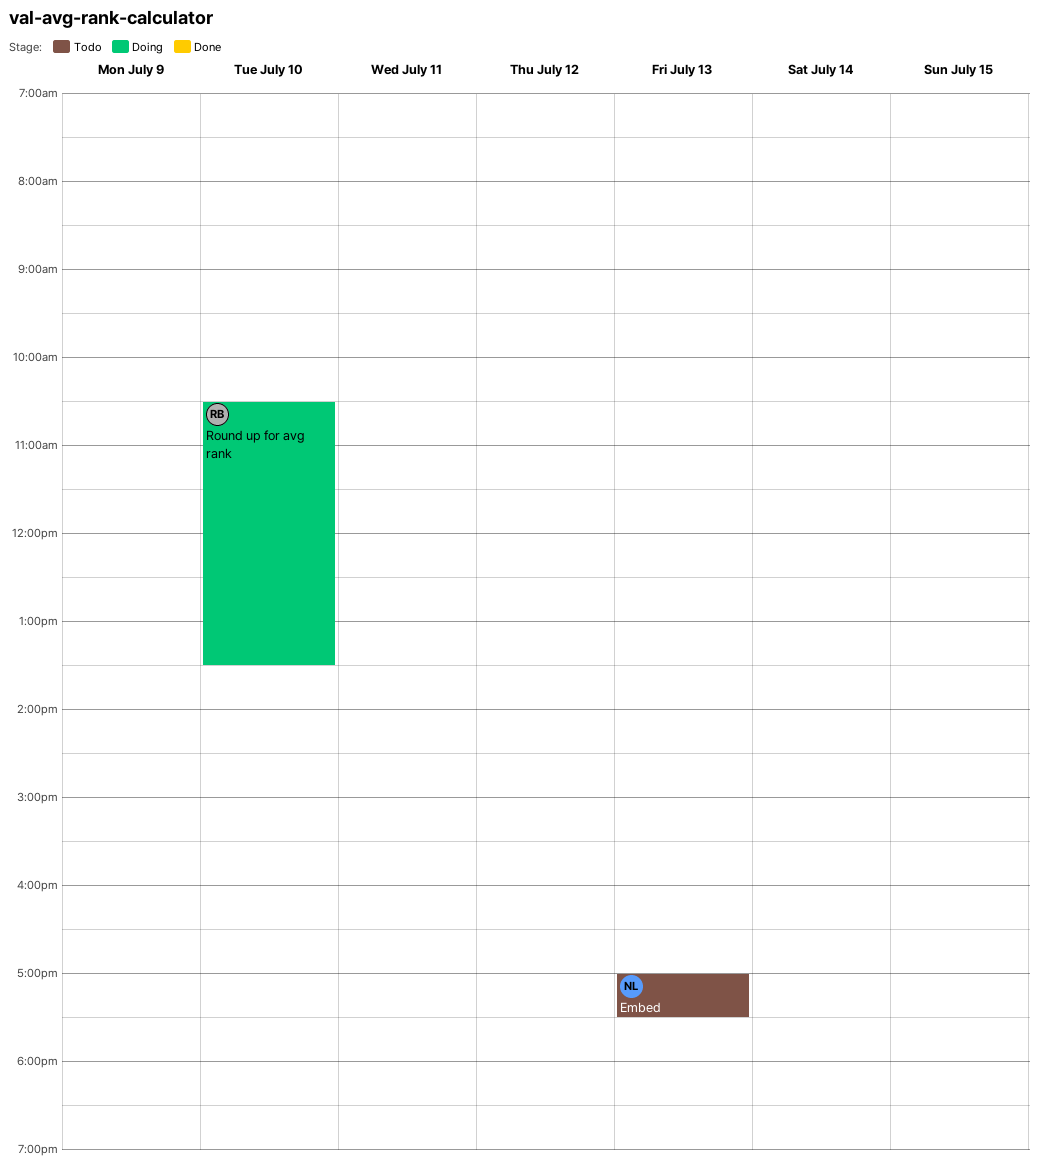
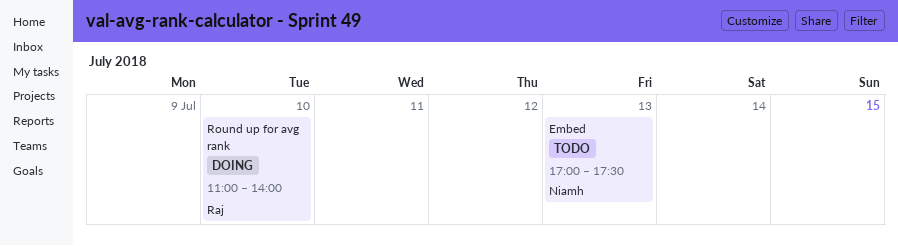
Round up for avg rank, begins: 10:30 -> 11:00
Round up for avg rank, ends: 13:30 -> 14:00

